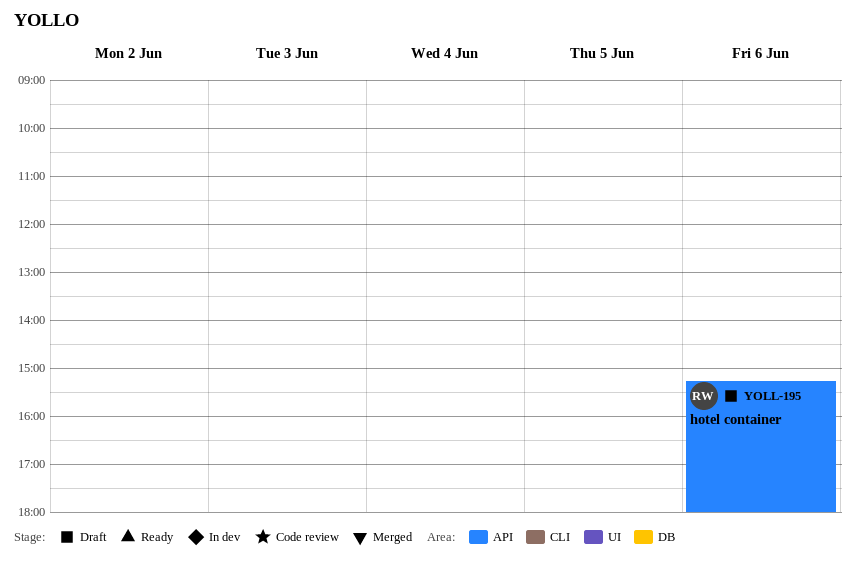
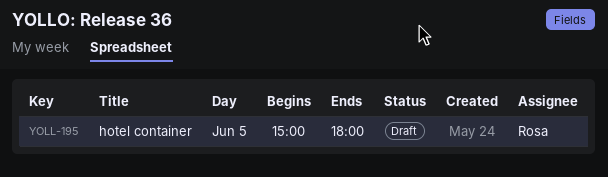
YOLL-195, day: Jun 6 -> Jun 5
YOLL-195, begins: 15:15 -> 15:00

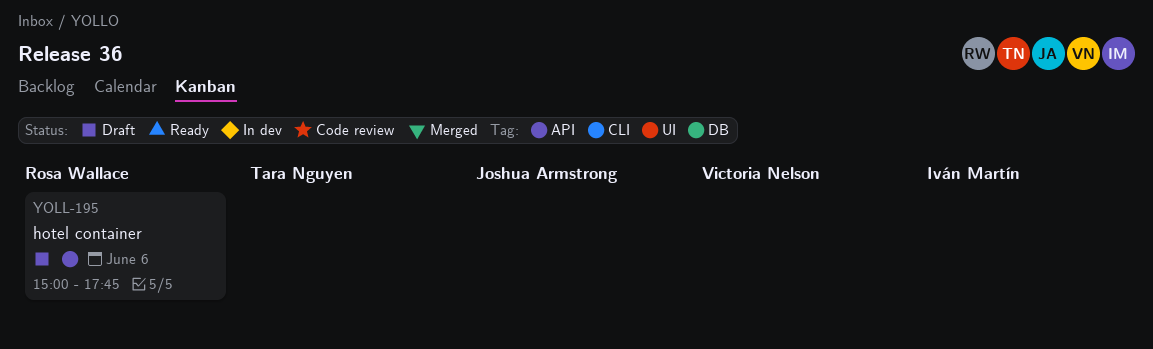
YOLL-195, day: Jun 5 -> Jun 6
YOLL-195, ends: 18:00 -> 17:45

